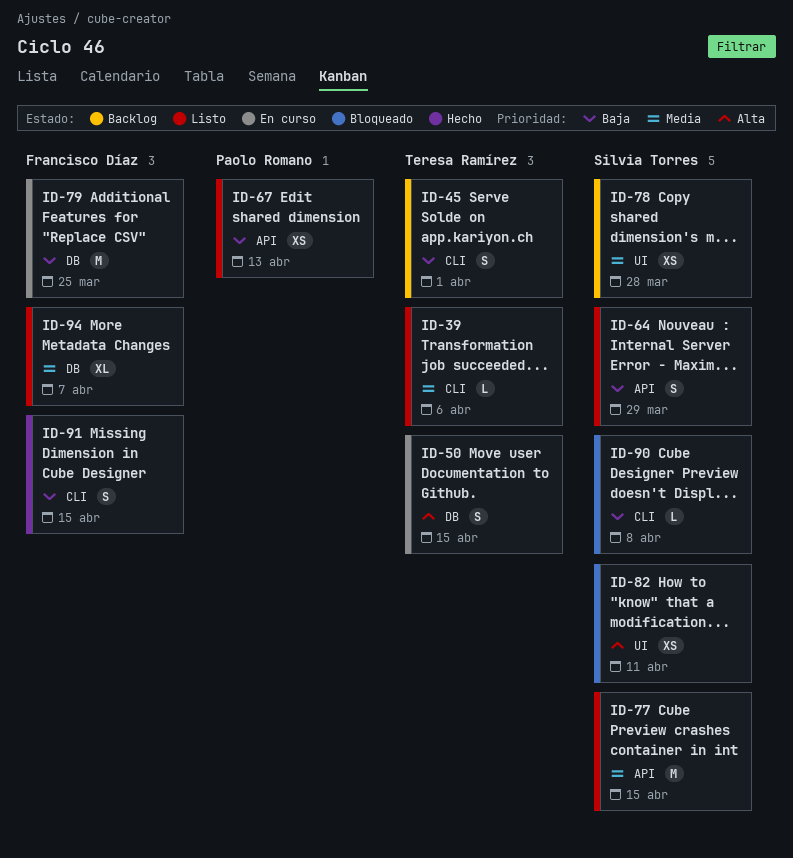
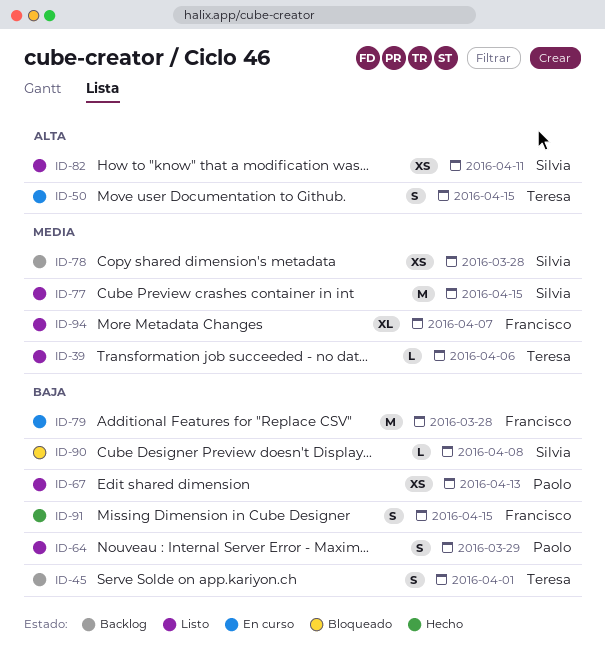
ID-64, owner: Silvia Torres -> Paolo Romano
ID-79, due: Mar 25 -> Mar 28
ID-82, status: Bloqueado -> Listo

